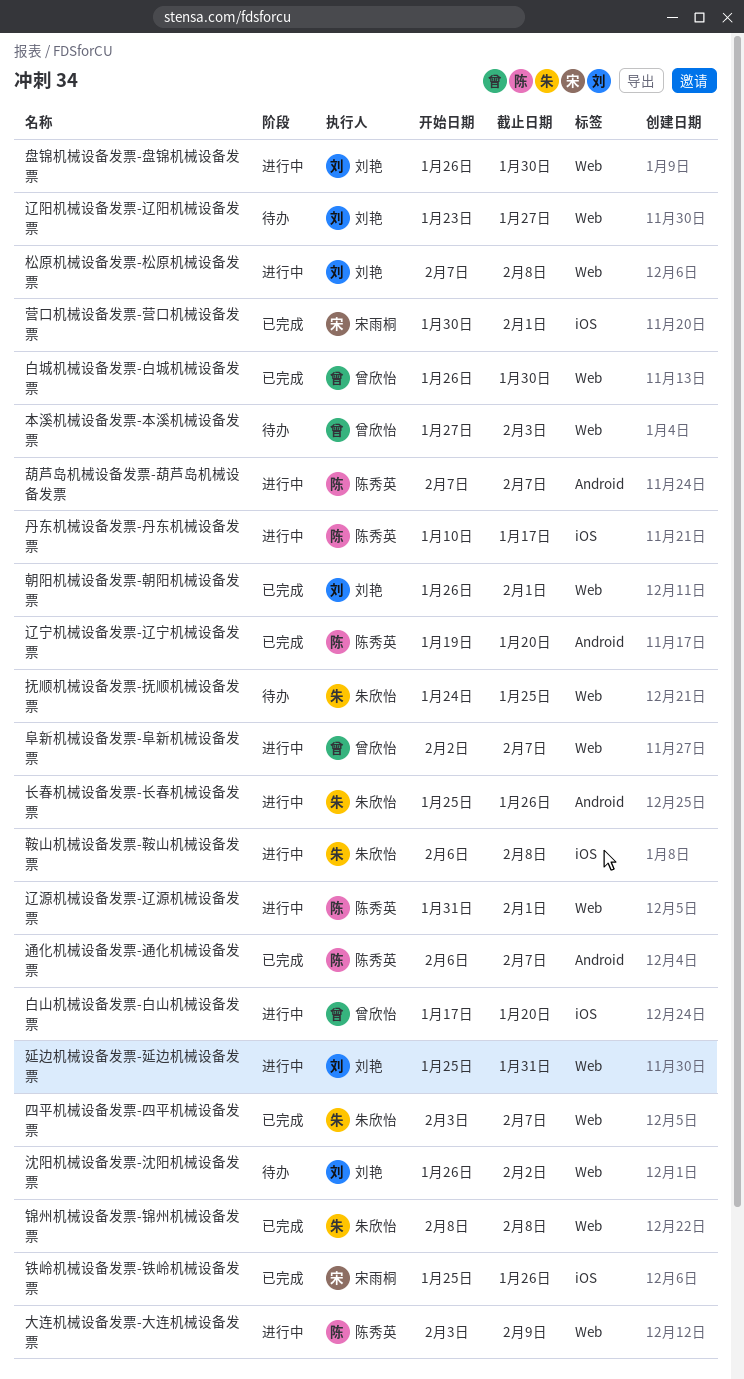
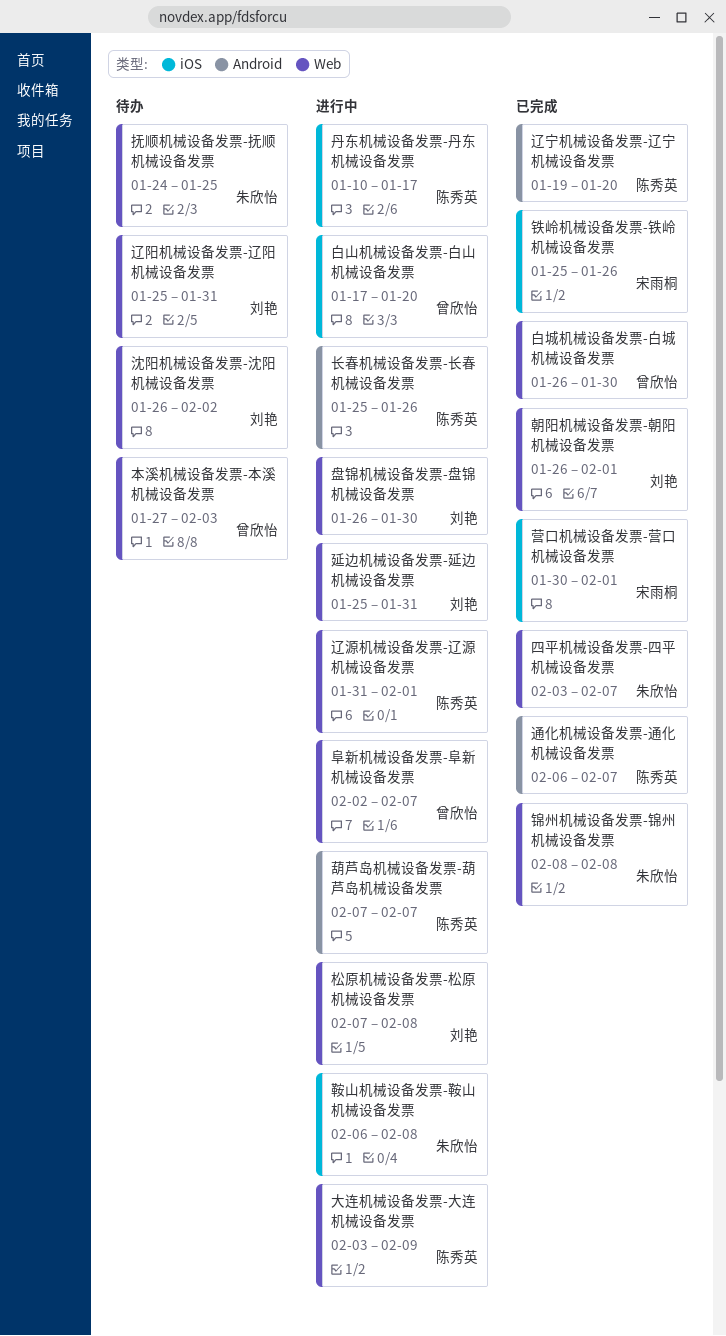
辽阳机械设备发票-辽阳机械设备发票, start: Jan 23 -> Jan 25
辽阳机械设备发票-辽阳机械设备发票, due: Jan 27 -> Jan 31
长春机械设备发票-长春机械设备发票, owner: 朱欣怡 -> 陈秀英

